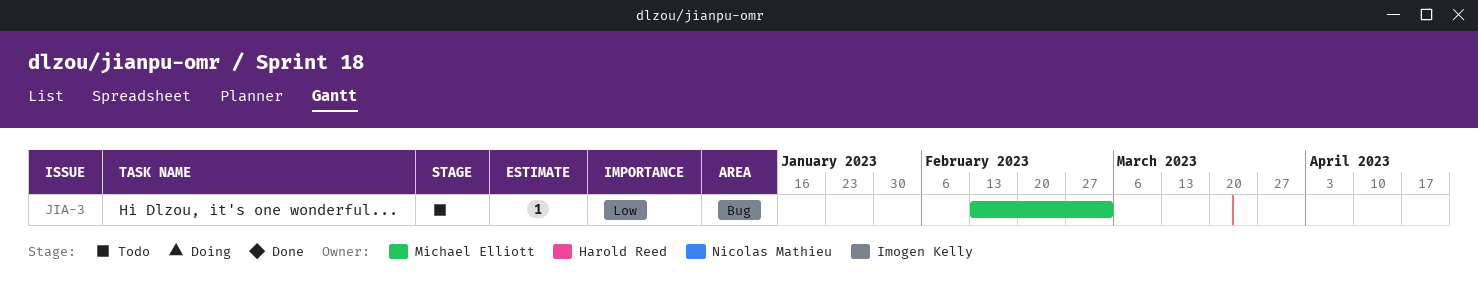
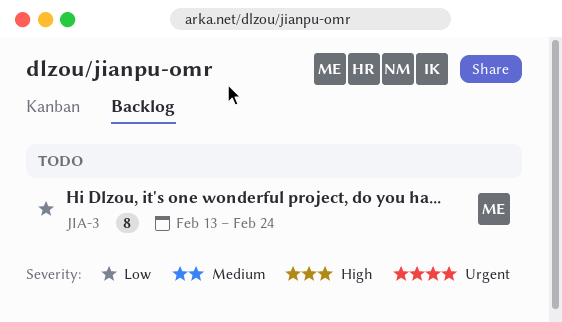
JIA-3, estimate: 1 -> 8
JIA-3, due: Mar 3 -> Feb 24

